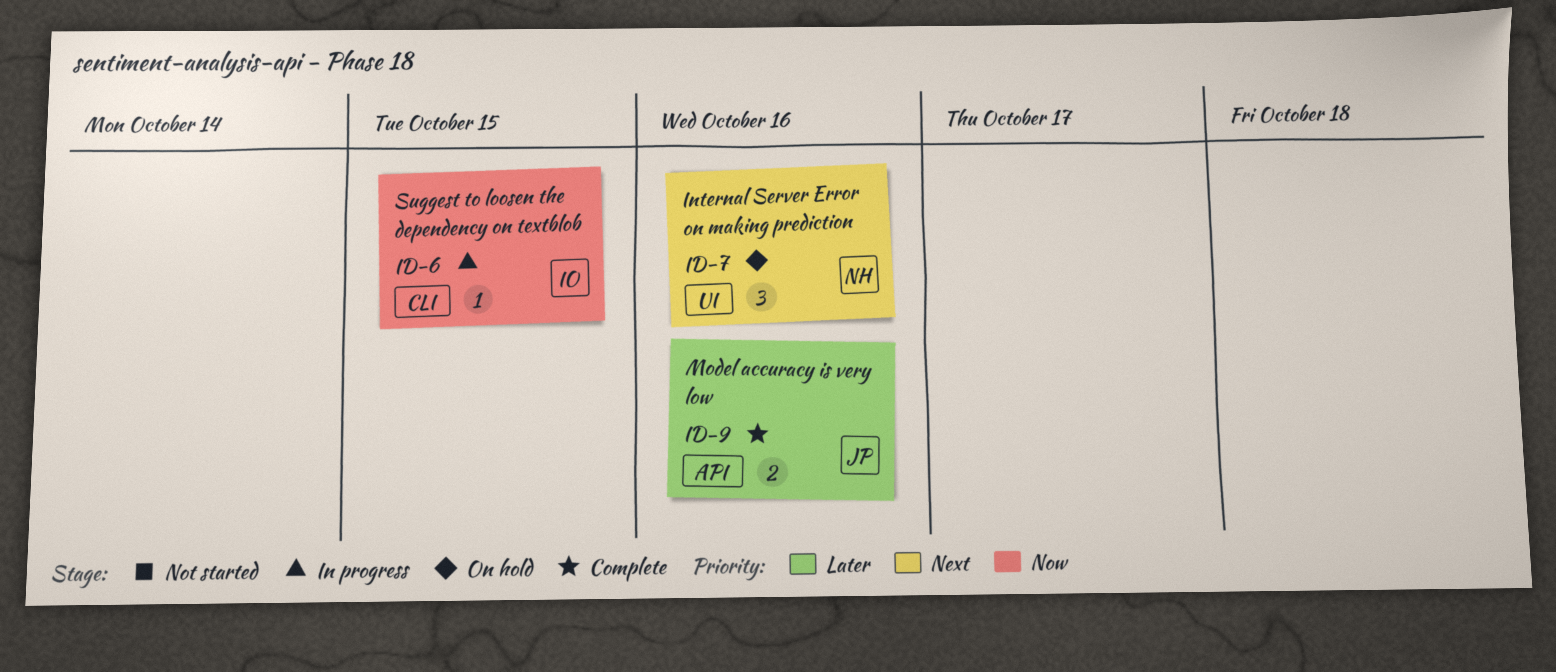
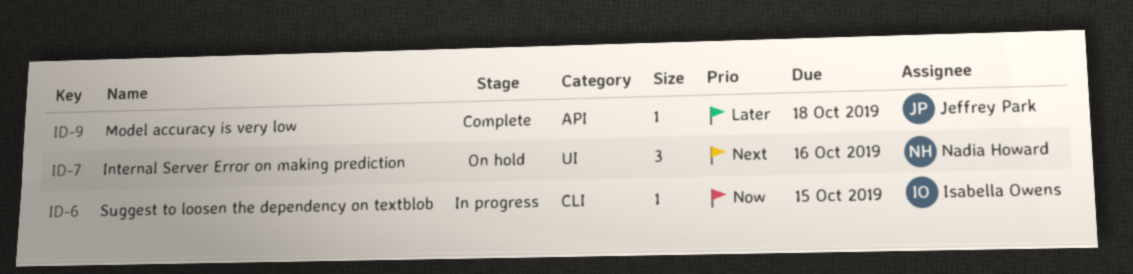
ID-9, estimate: 2 -> 1
ID-9, due: Oct 16 -> Oct 18

